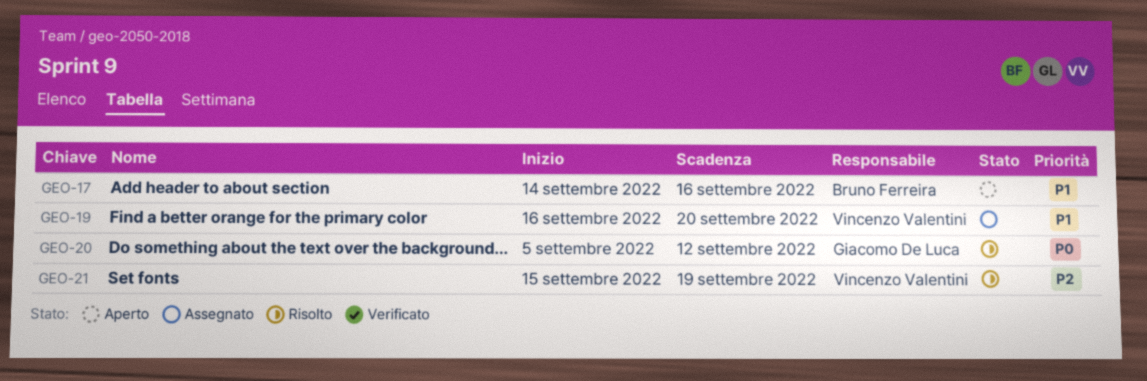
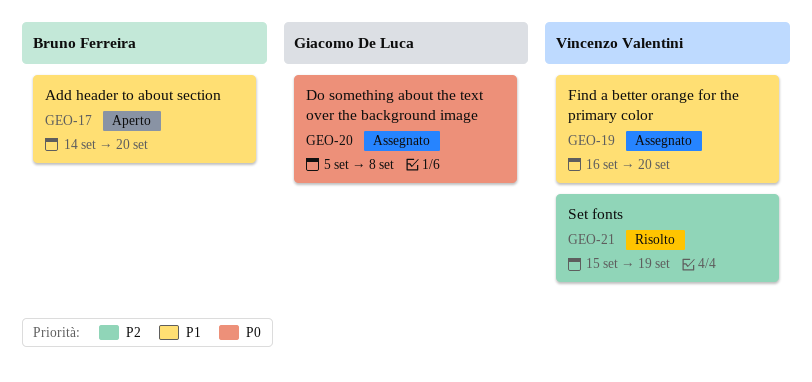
GEO-17, due: Sep 16 -> Sep 20
GEO-20, status: Risolto -> Assegnato
GEO-20, due: Sep 12 -> Sep 8

